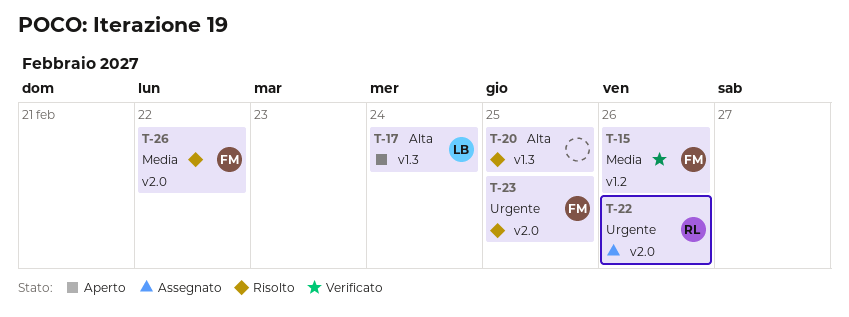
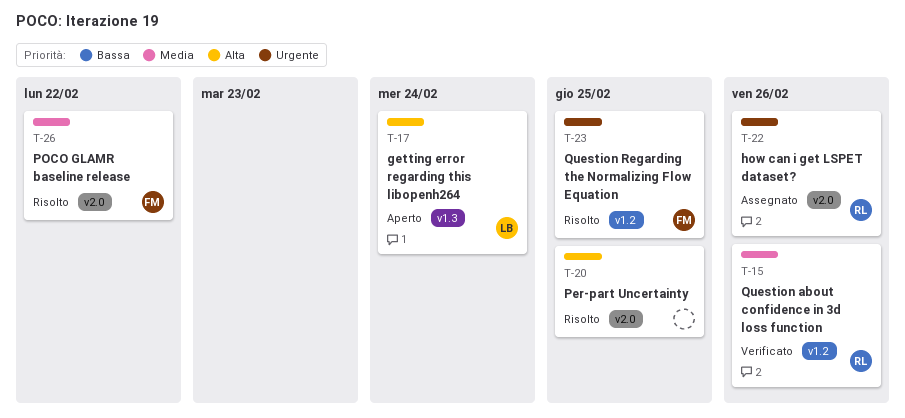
T-15, owner: FM -> RL
T-20, label: v1.3 -> v2.0
T-23, label: v2.0 -> v1.2

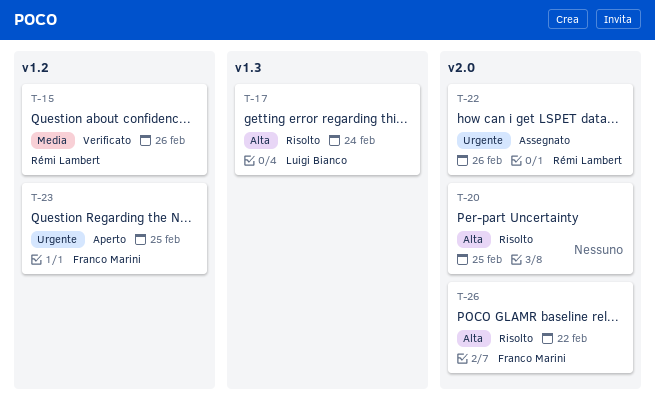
T-17, status: Aperto -> Risolto
T-23, status: Risolto -> Aperto
T-26, priority: Media -> Alta

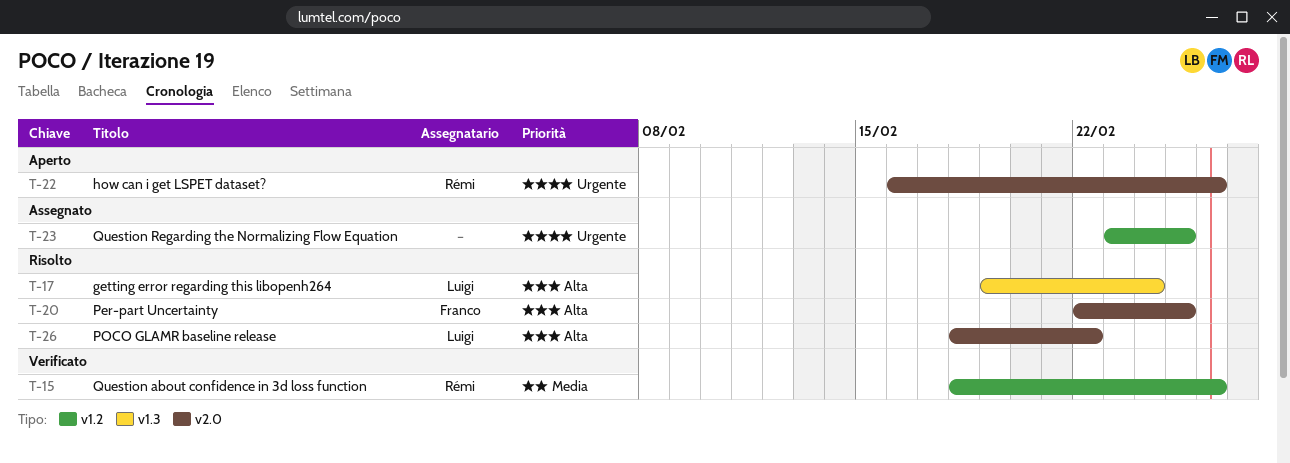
T-20, owner: none -> Franco Marini
T-22, status: Assegnato -> Aperto
T-23, status: Aperto -> Assegnato
T-23, owner: Franco Marini -> none
T-26, owner: Franco Marini -> Luigi Bianco

